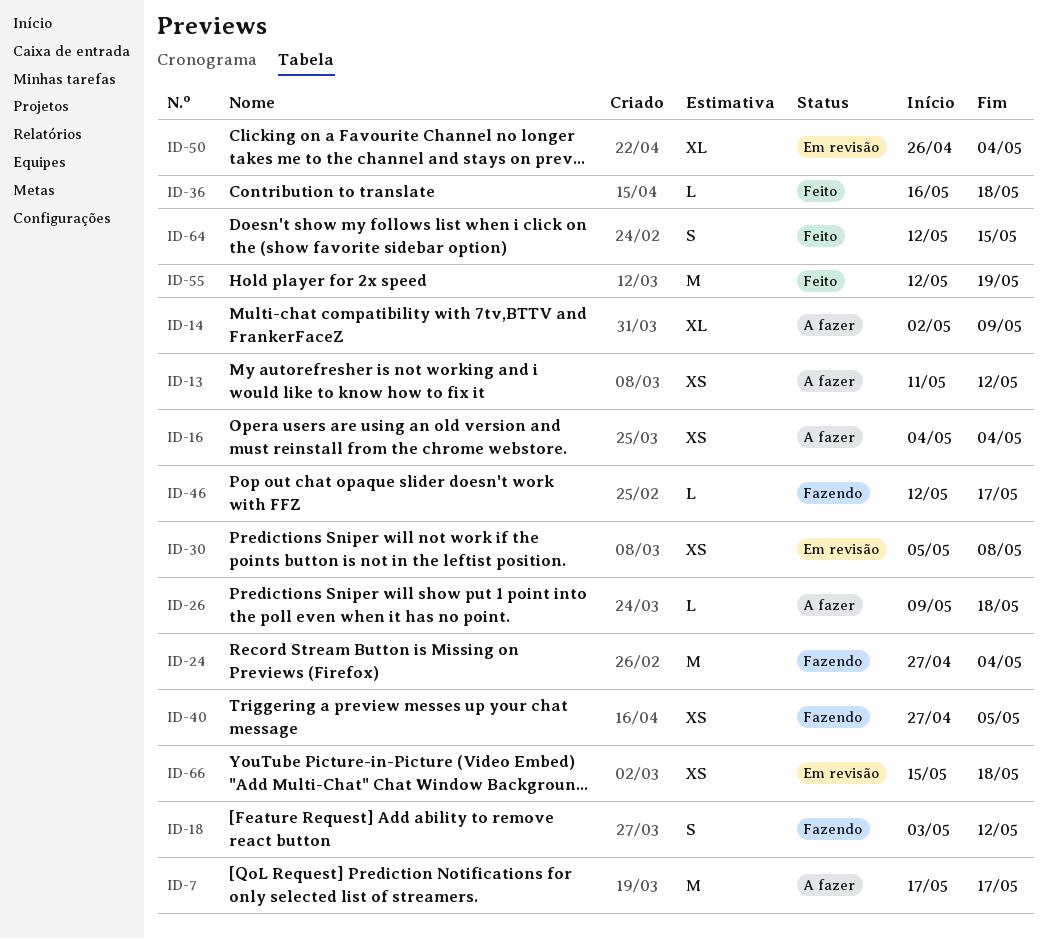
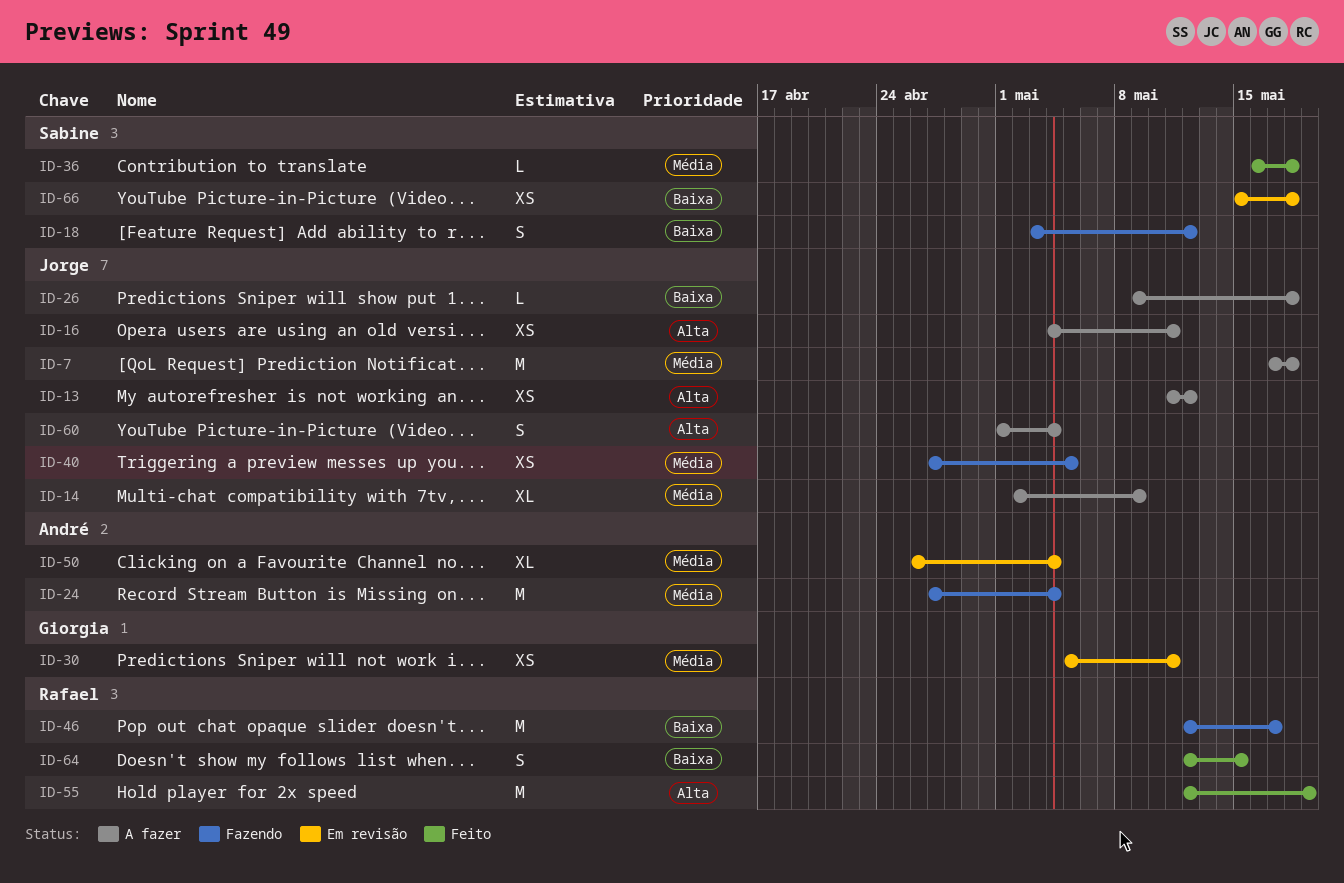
ID-7, due: May 17 -> May 18
ID-16, due: May 4 -> May 11
ID-30, due: May 8 -> May 11
ID-46, estimate: L -> M
ID-60: none -> present

